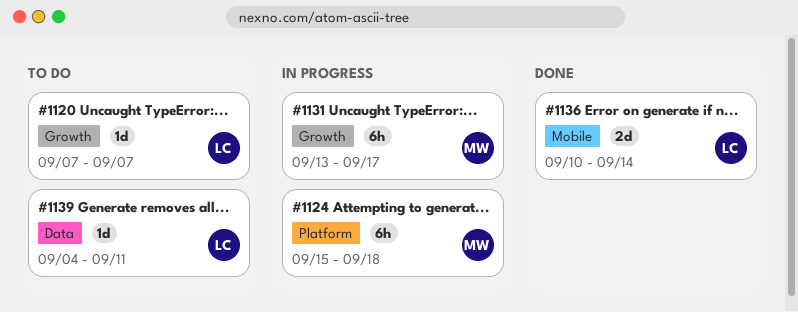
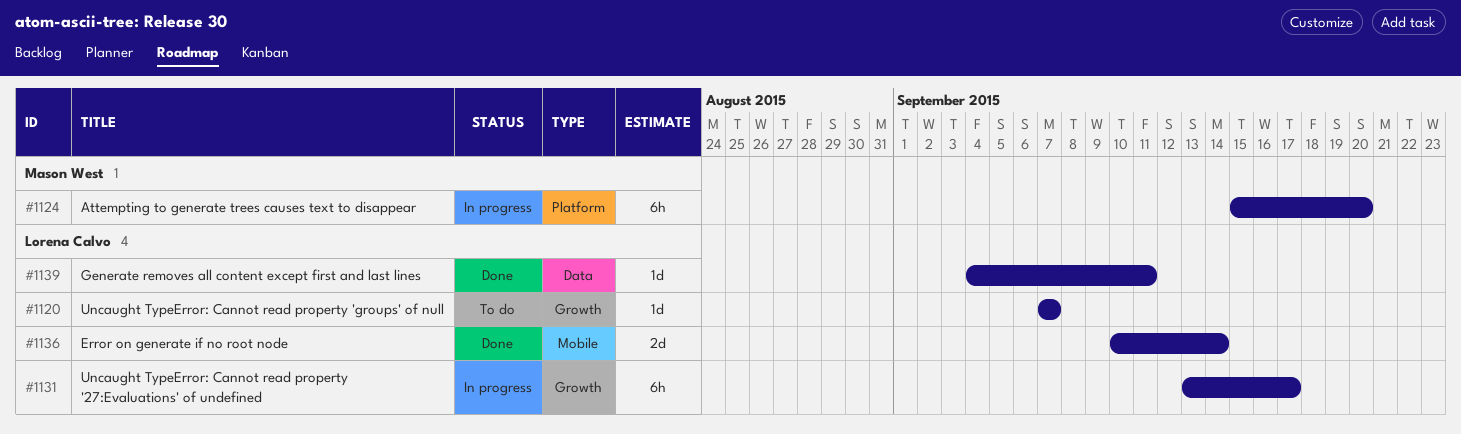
#1124, due: Sep 18 -> Sep 20
#1131, owner: Mason West -> Lorena Calvo
#1139, status: To do -> Done

